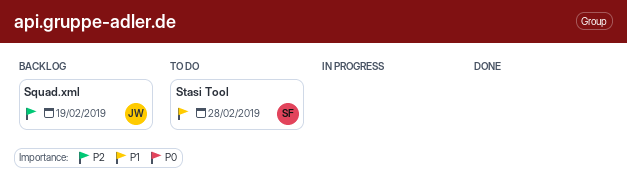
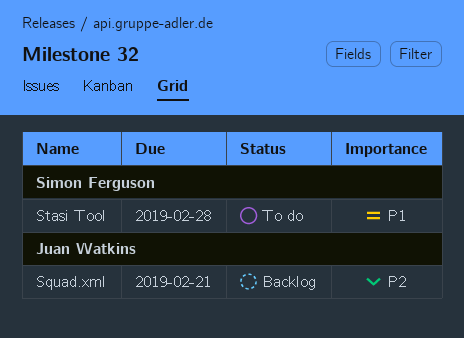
Squad.xml, due: Feb 19 -> Feb 21

